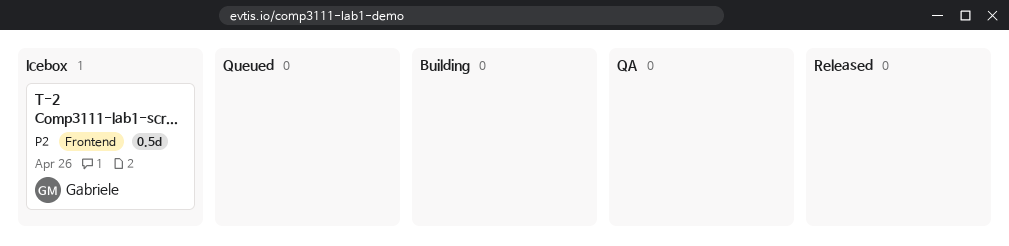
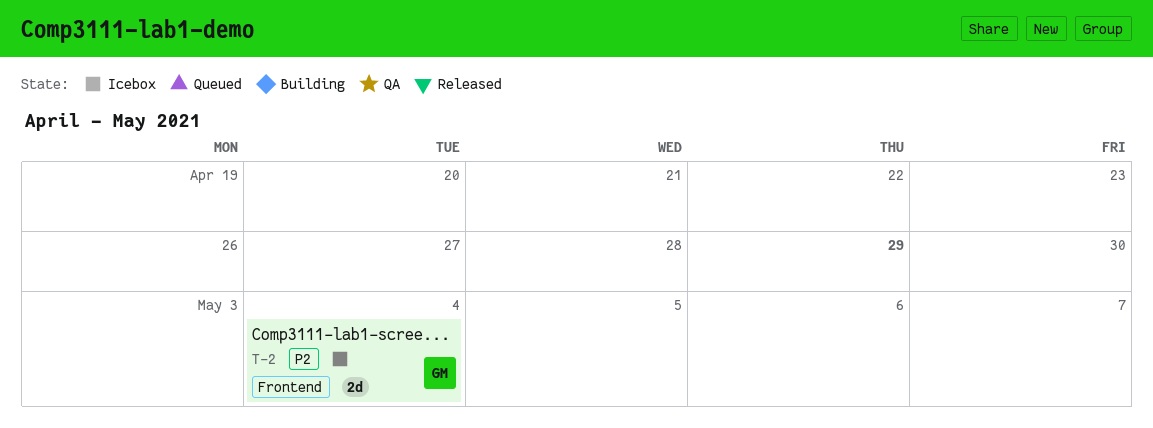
T-2, estimate: 0.5d -> 2d
T-2, due: Apr 26 -> May 4

